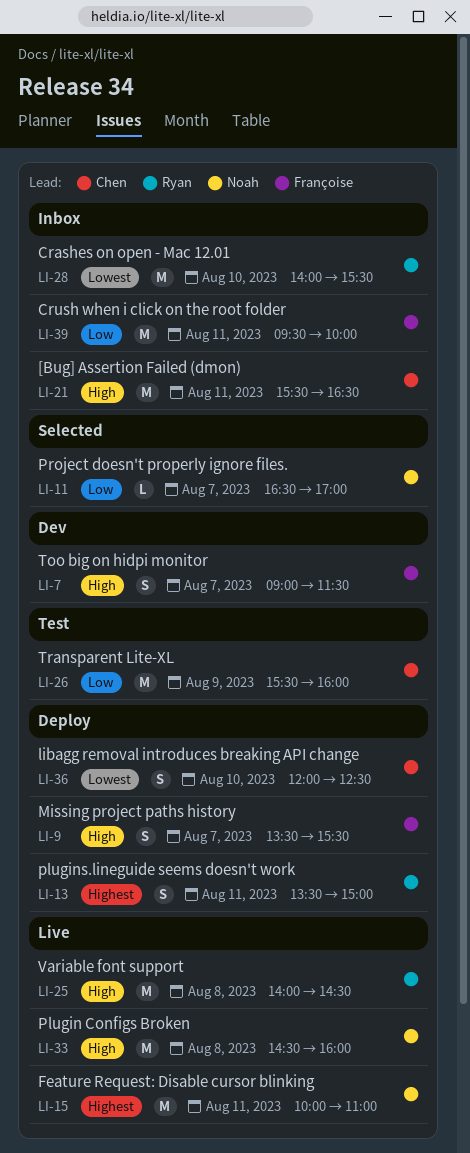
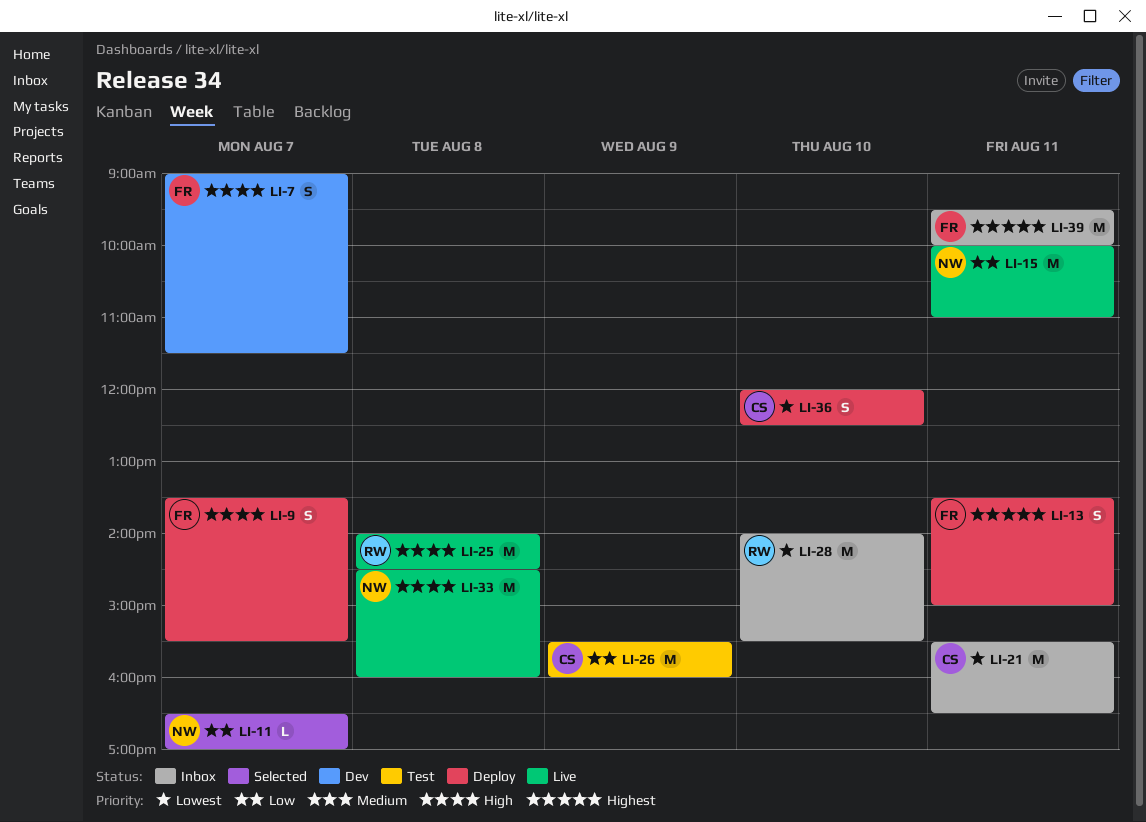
LI-13, owner: Ryan -> Françoise
LI-15, priority: Highest -> Low
LI-21, priority: High -> Lowest
LI-39, priority: Low -> Highest

